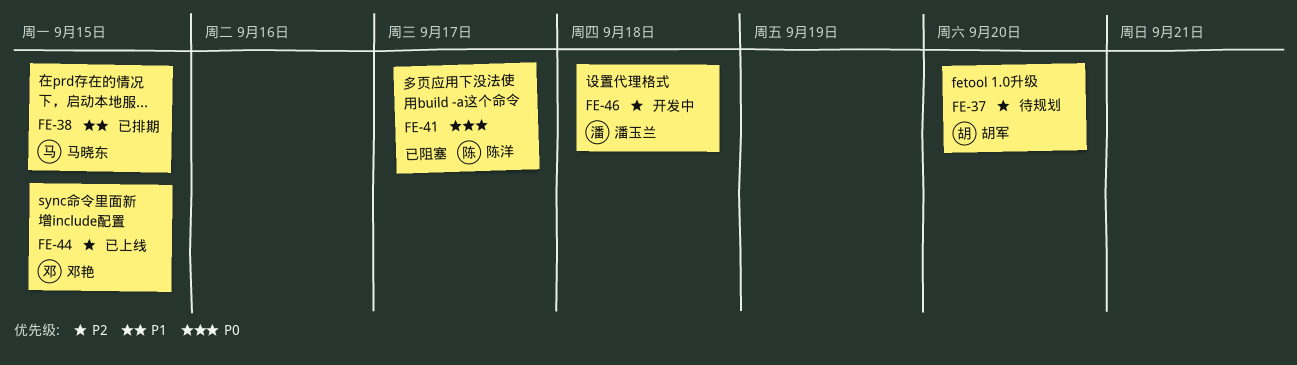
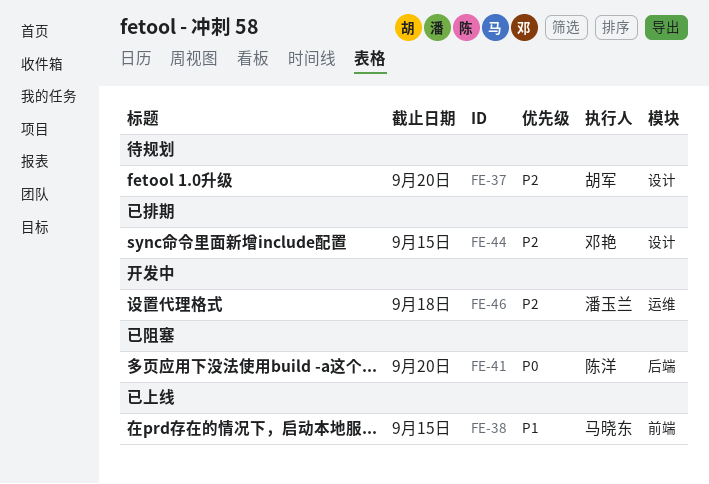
FE-38, status: 已排期 -> 已上线
FE-41, due: Sep 17 -> Sep 20
FE-44, status: 已上线 -> 已排期

